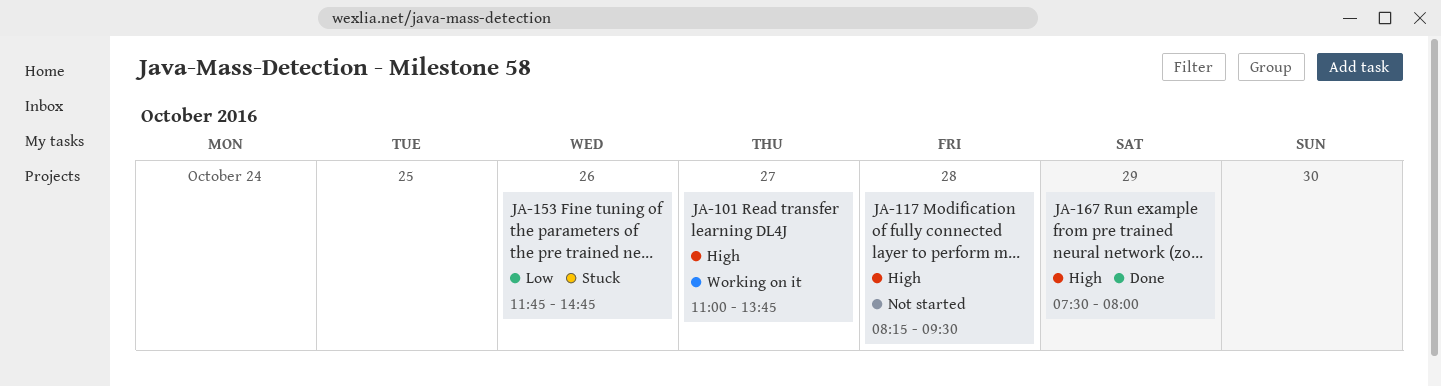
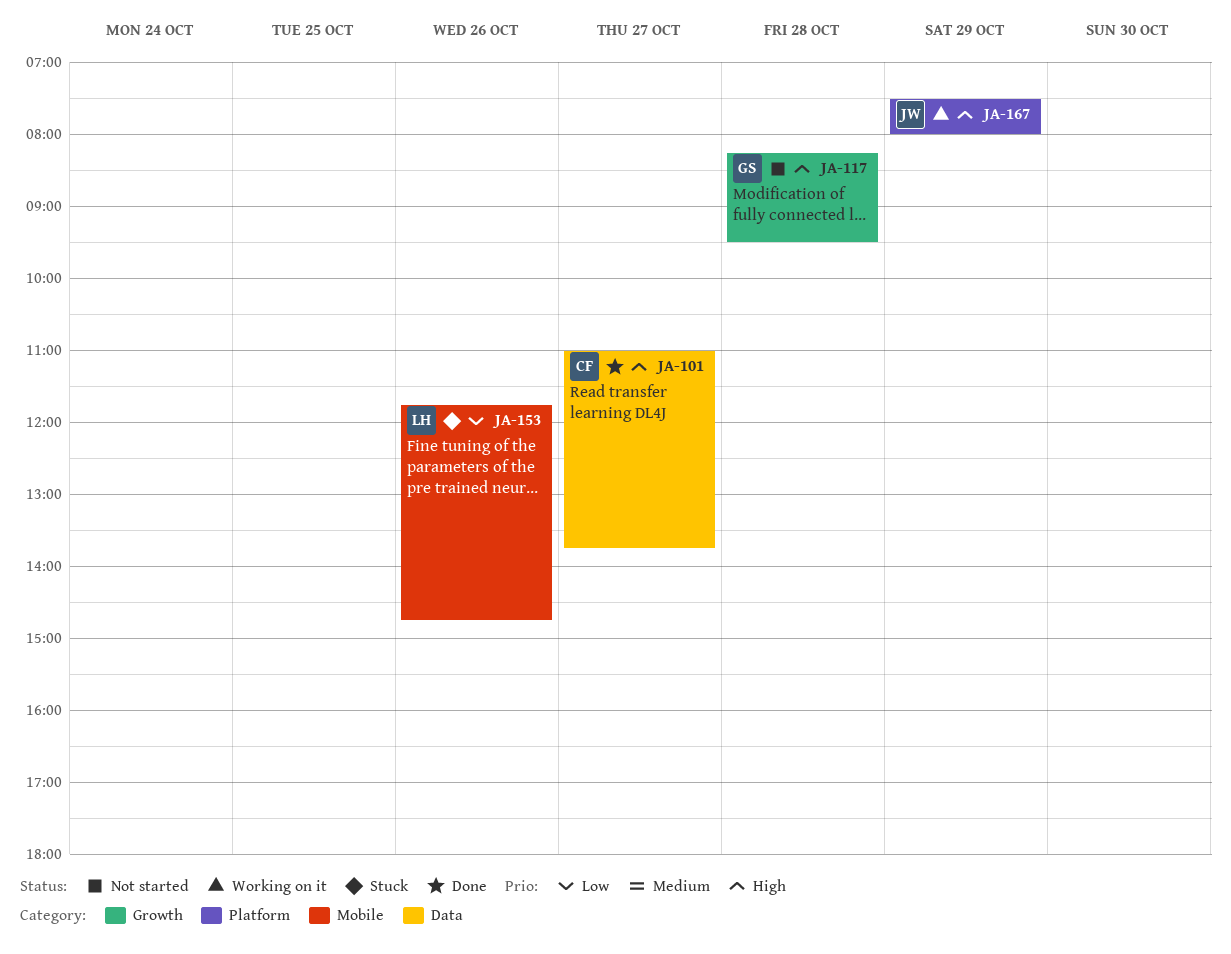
JA-101, status: Working on it -> Done
JA-167, status: Done -> Working on it

